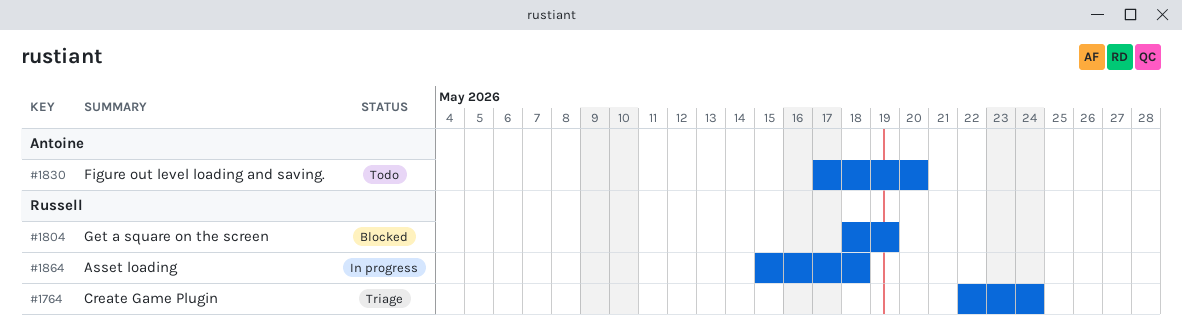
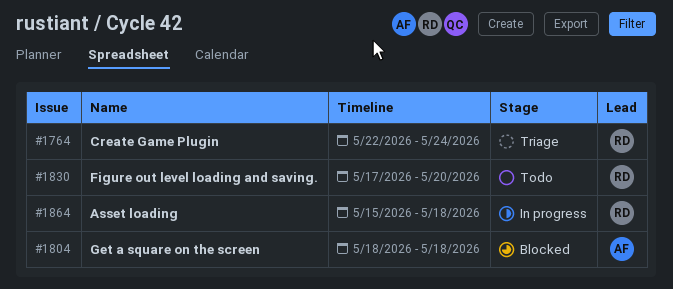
#1804, owner: Russell -> Antoine
#1804, due: May 19 -> May 18
#1830, owner: Antoine -> Russell

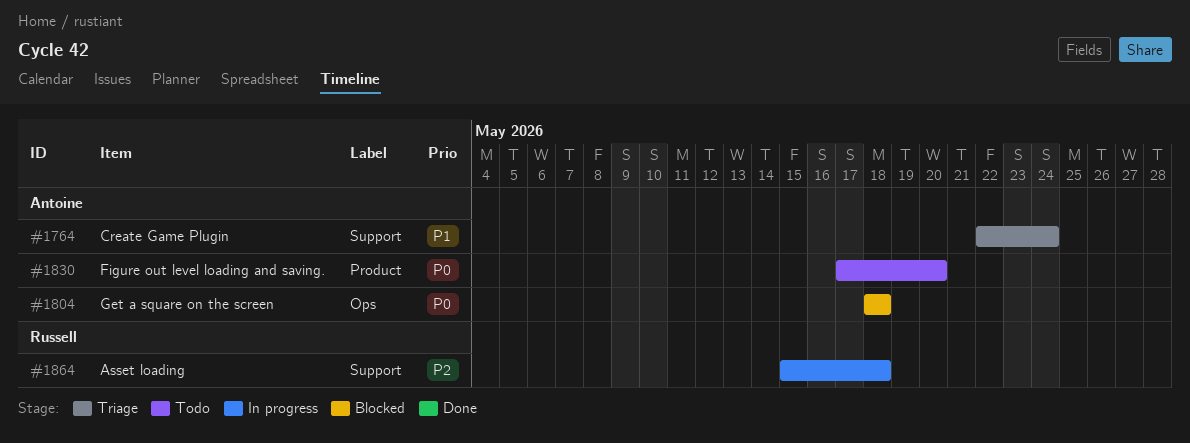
#1764, owner: Russell -> Antoine
#1830, owner: Russell -> Antoine

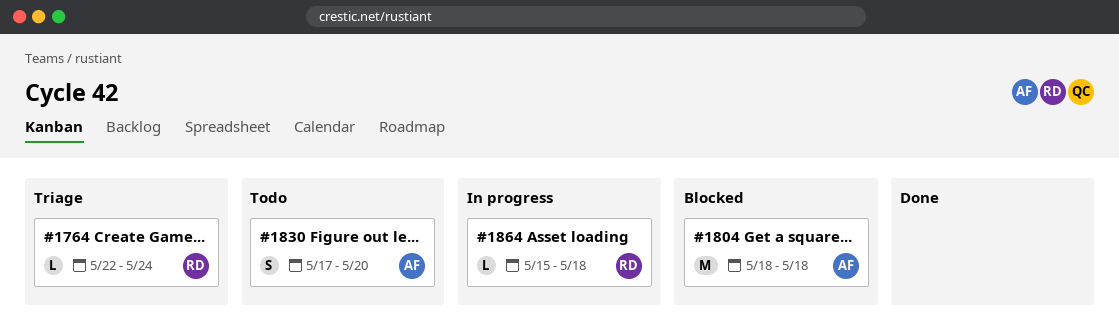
#1764, owner: Antoine -> Russell

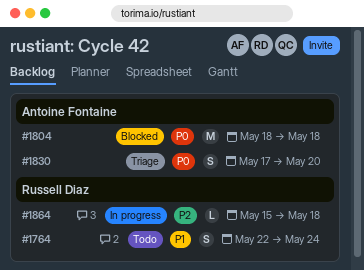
#1764, status: Triage -> Todo
#1764, estimate: L -> S
#1830, status: Todo -> Triage

